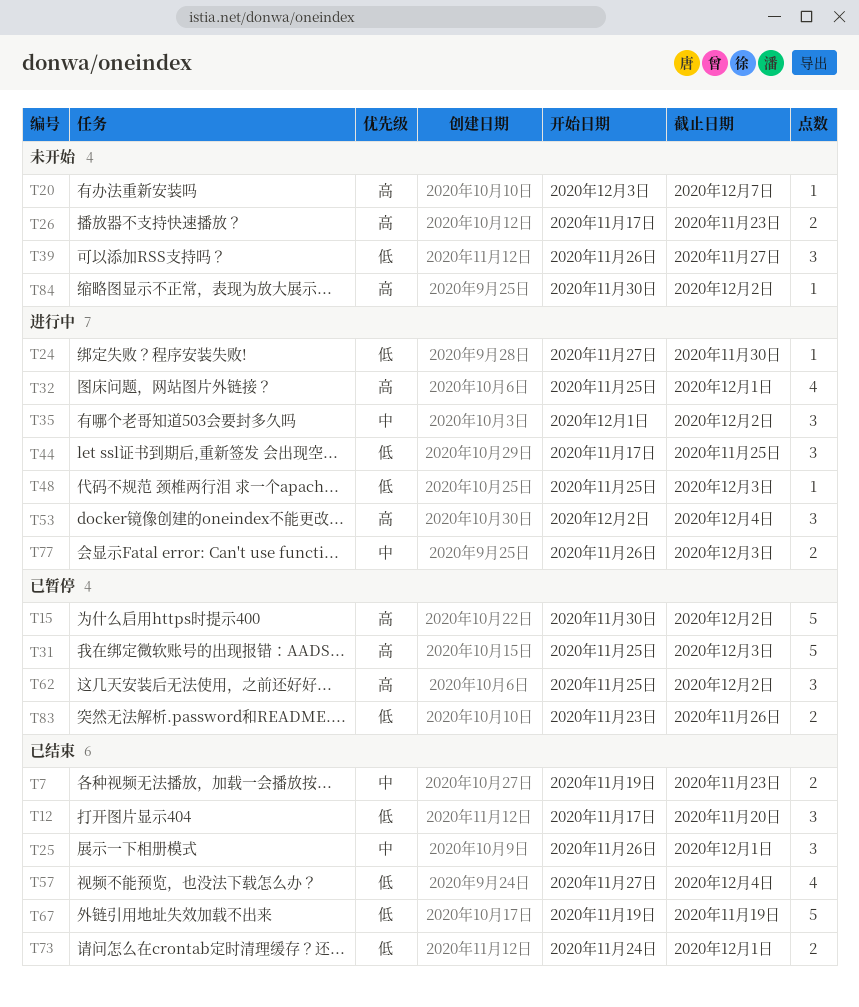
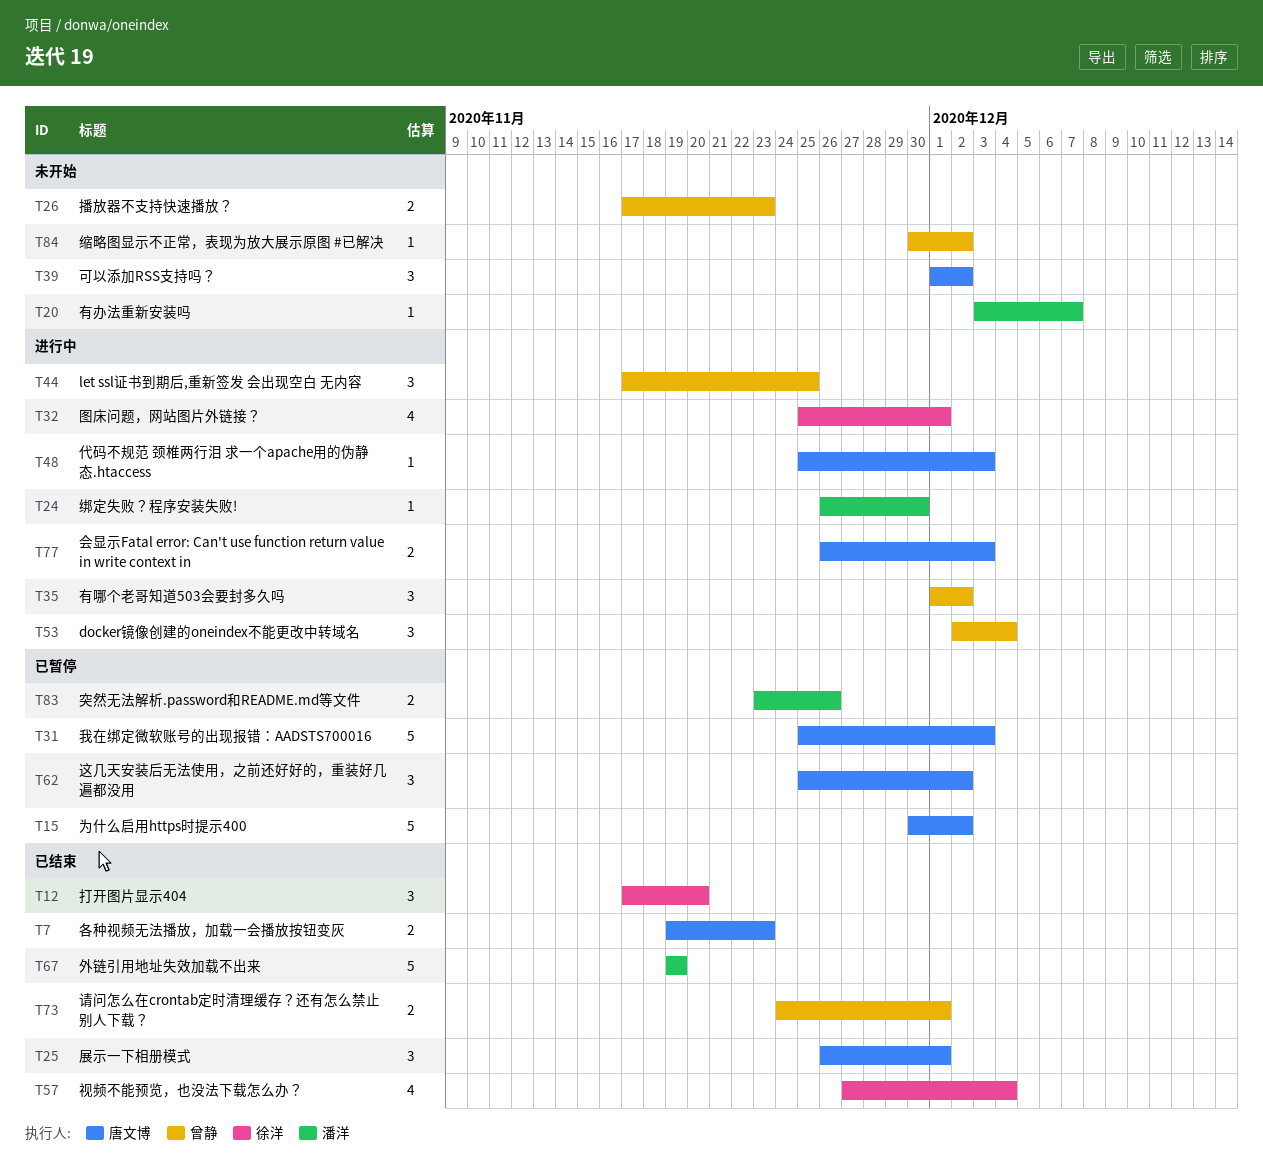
T24, start: Nov 27 -> Nov 26
T39, start: Nov 26 -> Dec 1
T39, due: Nov 27 -> Dec 2

